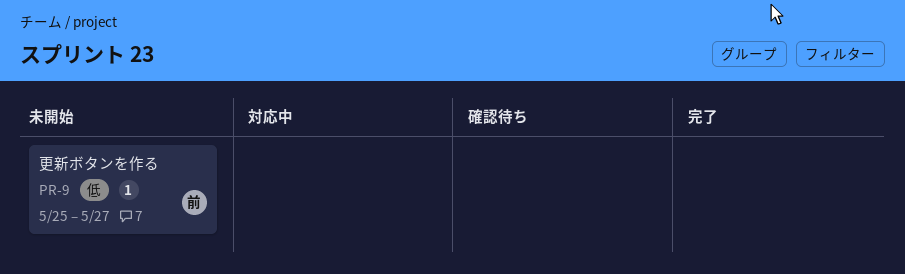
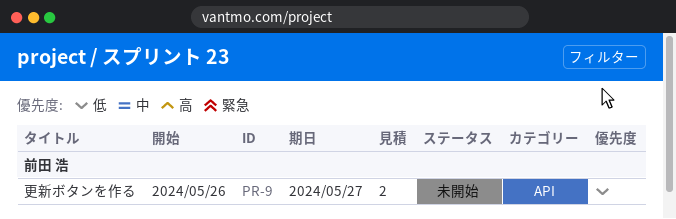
PR-9, estimate: 1 -> 2
PR-9, start: May 25 -> May 26

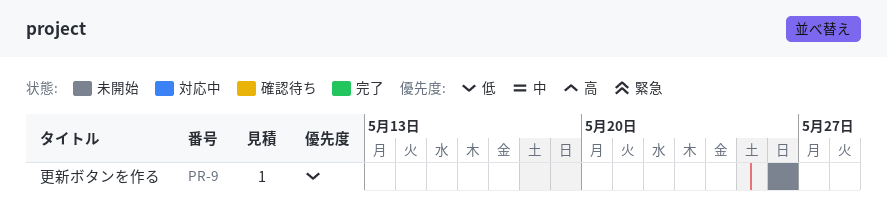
PR-9, estimate: 2 -> 1
PR-9, due: May 27 -> May 26

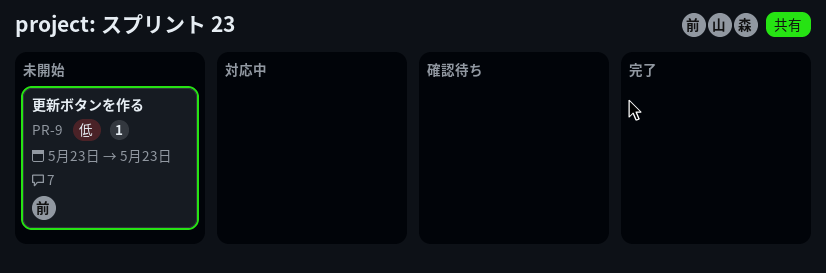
PR-9, start: May 26 -> May 23
PR-9, due: May 26 -> May 23

